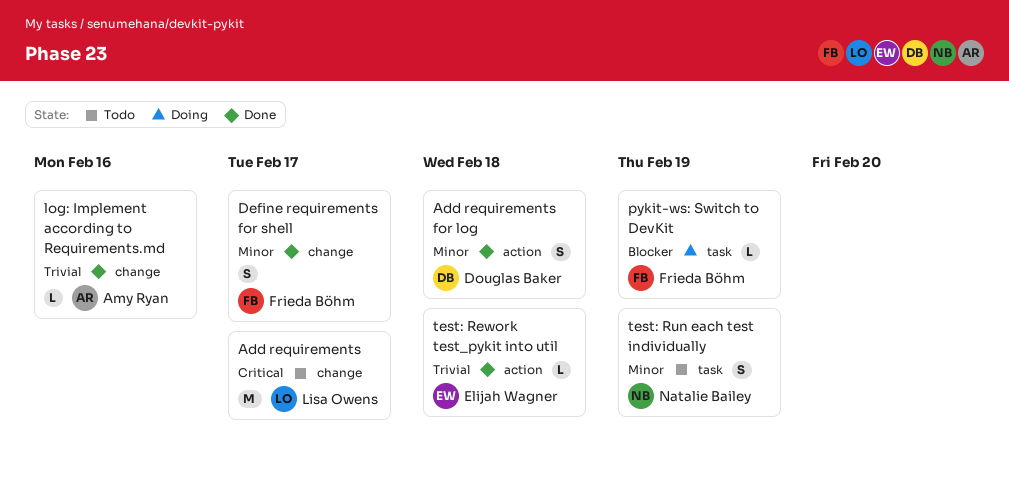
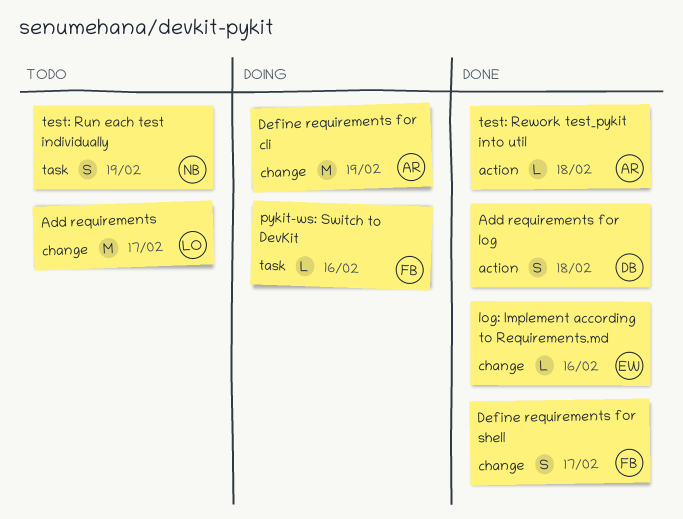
Define requirements for cli: none -> present
log: Implement according to Requirements.md, owner: Amy Ryan -> Elijah Wagner
pykit-ws: Switch to DevKit, due: Feb 19 -> Feb 16
test: Rework test_pykit into util, owner: Elijah Wagner -> Amy Ryan

